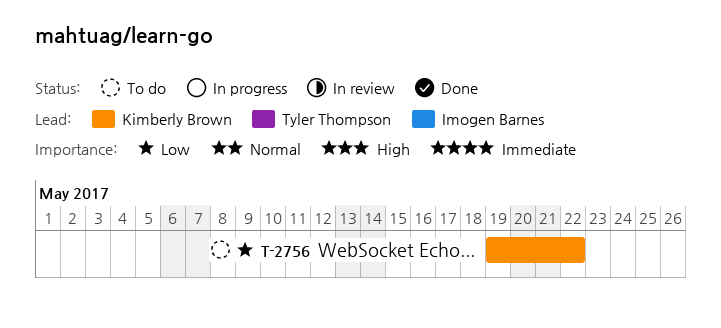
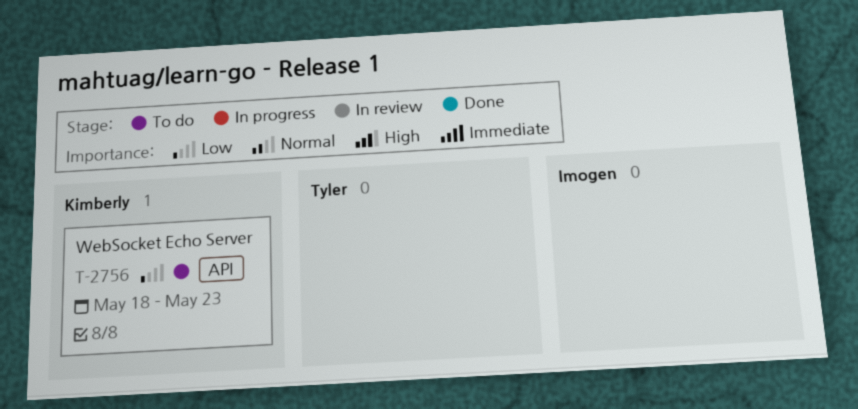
T-2756, start: May 19 -> May 18
T-2756, due: May 22 -> May 23

